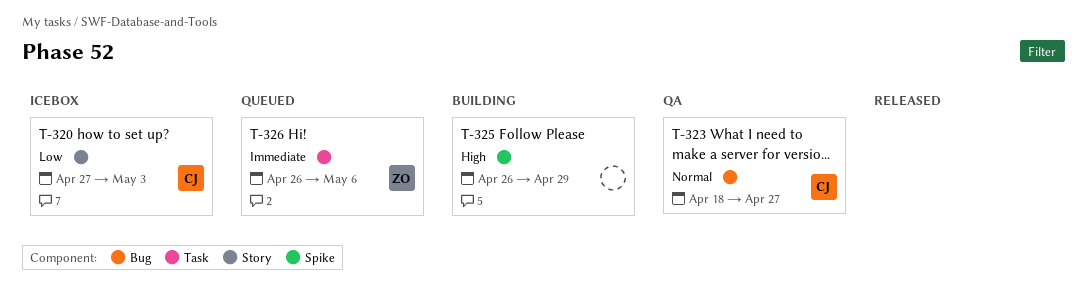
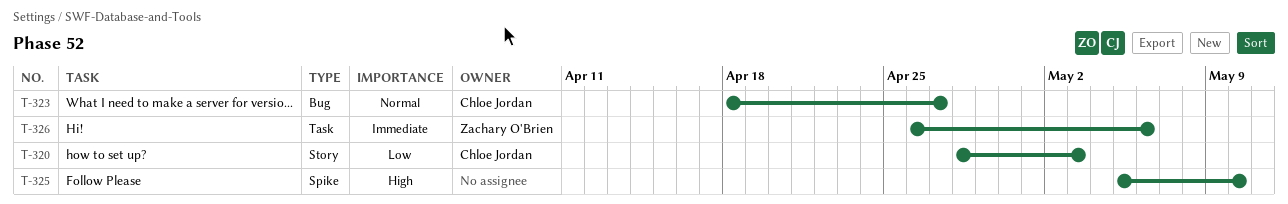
T-320, start: Apr 27 -> Apr 28
T-325, start: Apr 26 -> May 5
T-325, due: Apr 29 -> May 10

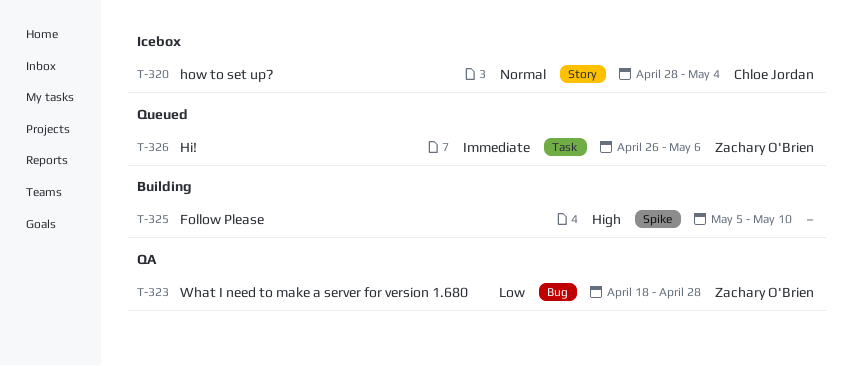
T-320, priority: Low -> Normal
T-320, due: May 3 -> May 4
T-323, owner: Chloe Jordan -> Zachary O'Brien
T-323, priority: Normal -> Low
T-323, due: Apr 27 -> Apr 28

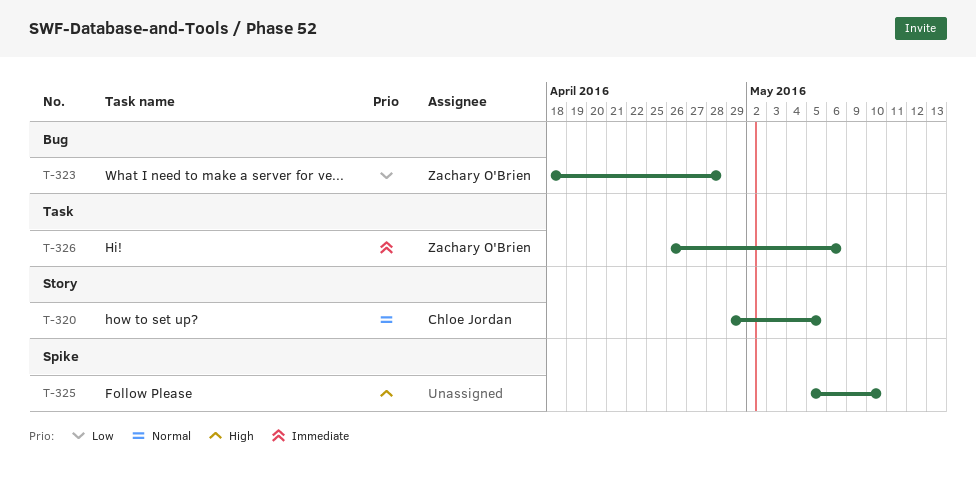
T-320, start: Apr 28 -> Apr 29
T-320, due: May 4 -> May 5

